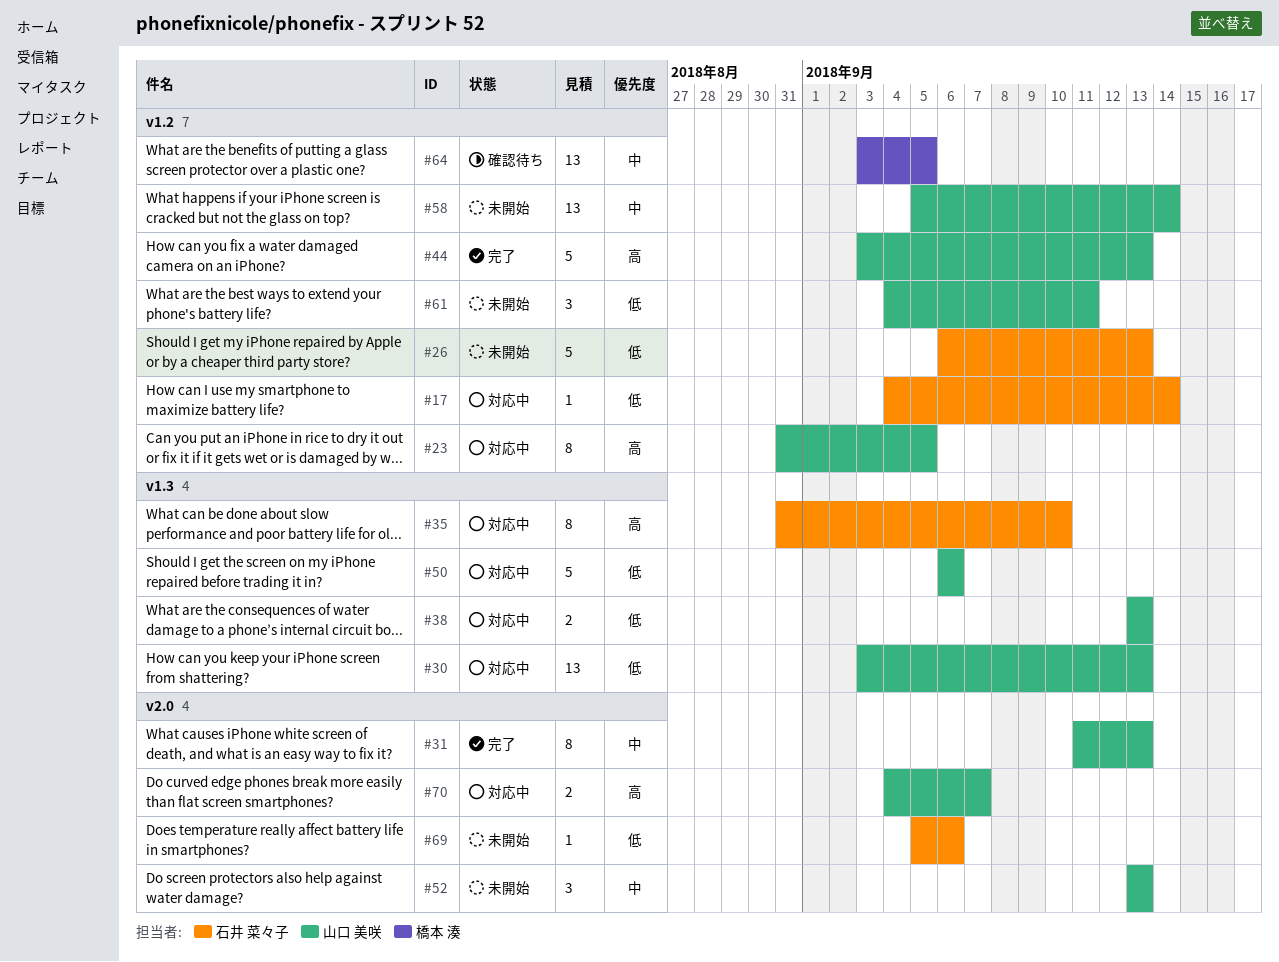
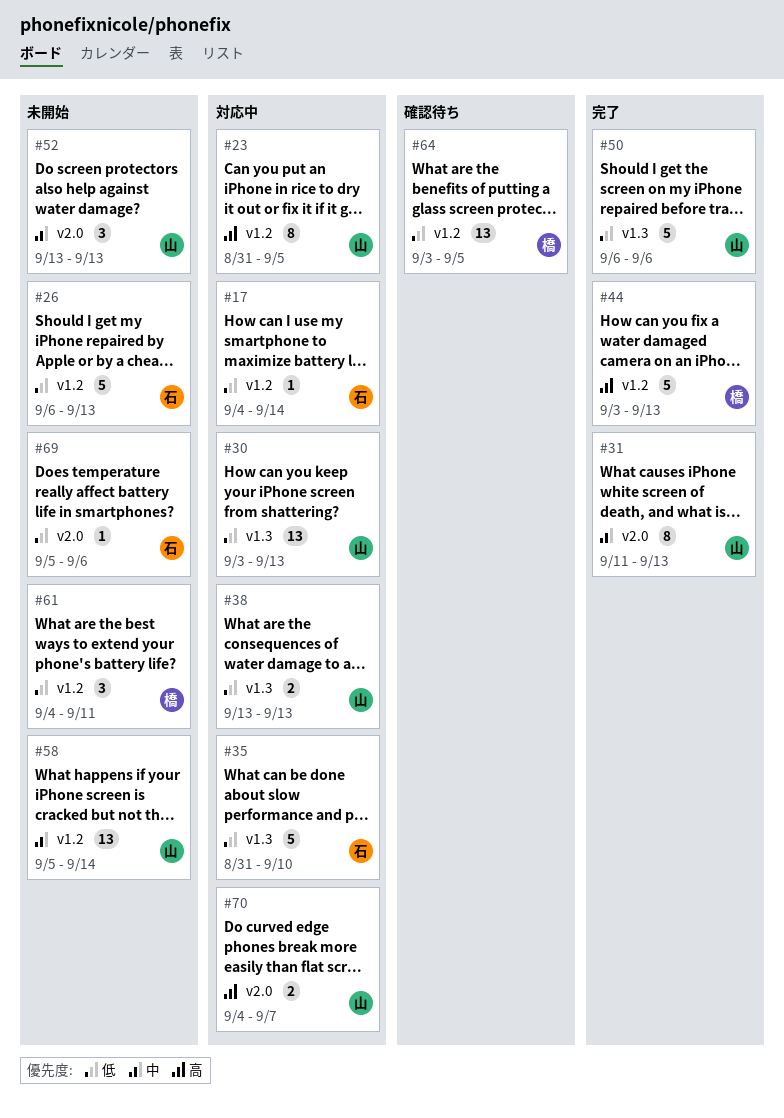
#35, priority: 高 -> 低
#35, estimate: 8 -> 5
#44, owner: 山口 美咲 -> 橋本 湊
#50, status: 対応中 -> 完了
#61, owner: 山口 美咲 -> 橋本 湊
#64, priority: 中 -> 低

